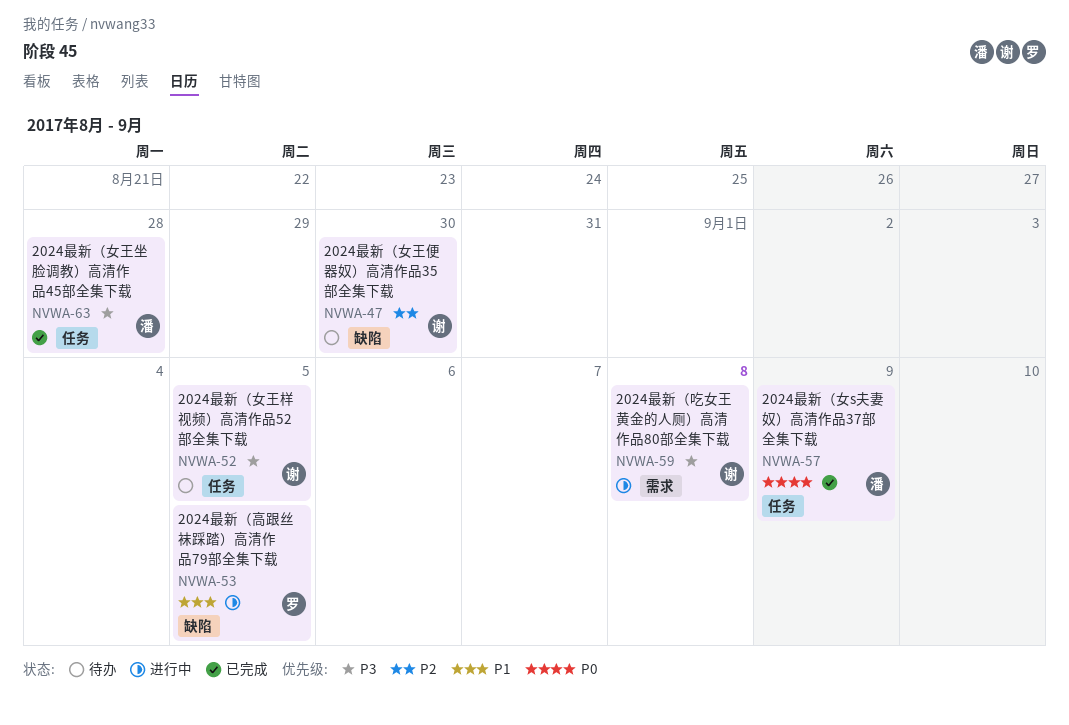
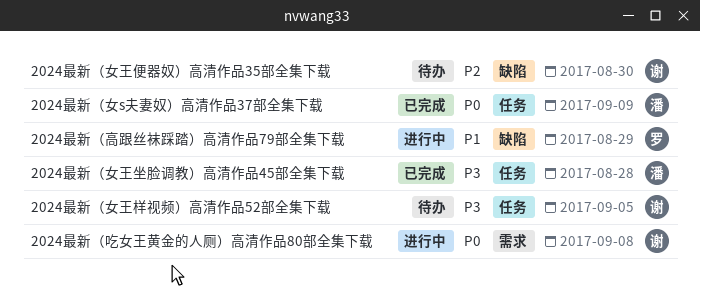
2024最新（吃女王黄金的人厕）高清作品80部全集下载, priority: P3 -> P0
2024最新（高跟丝袜踩踏）高清作品79部全集下载, due: Sep 5 -> Aug 29

